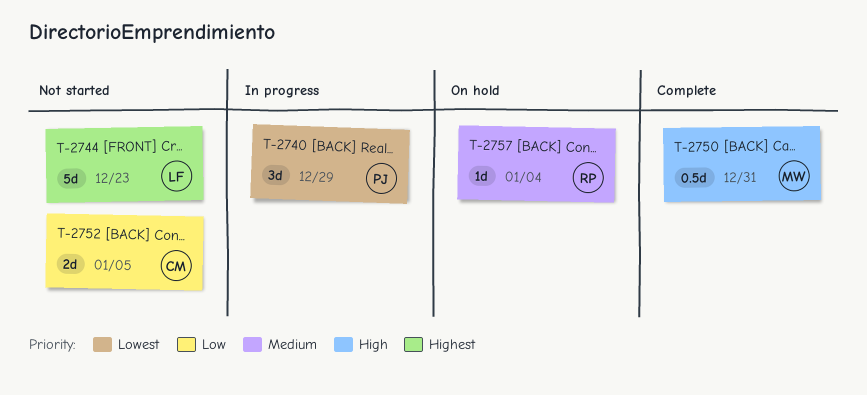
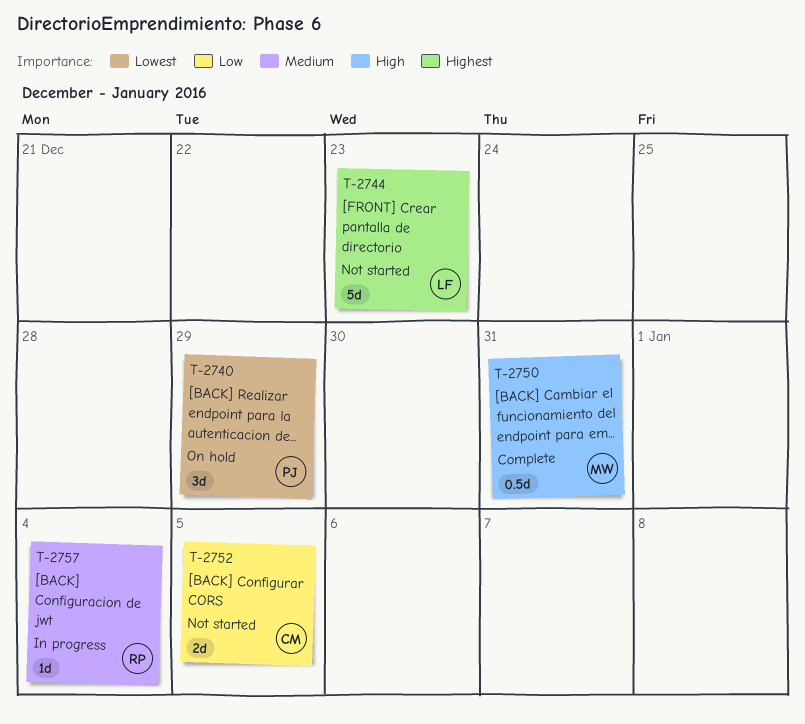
T-2740, status: In progress -> On hold
T-2757, status: On hold -> In progress

